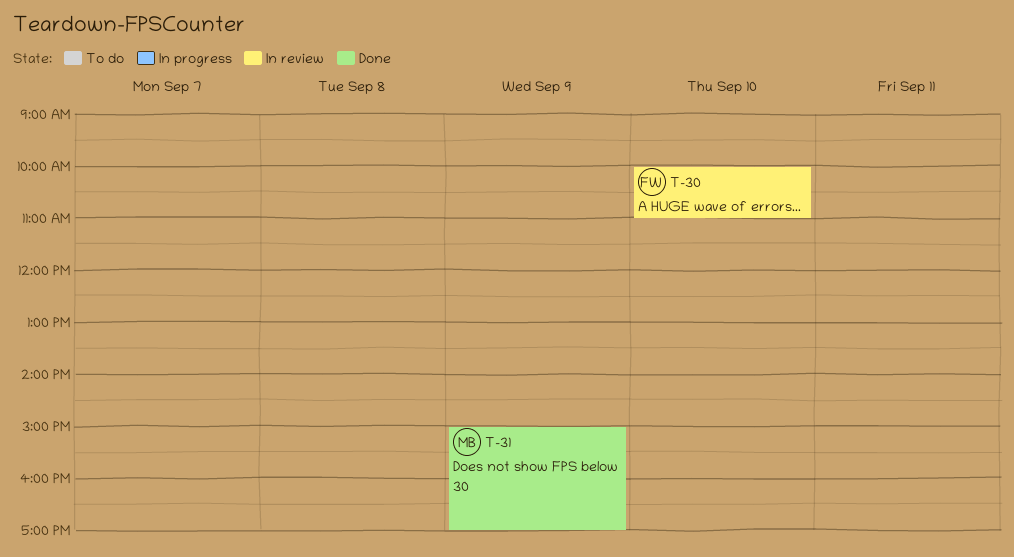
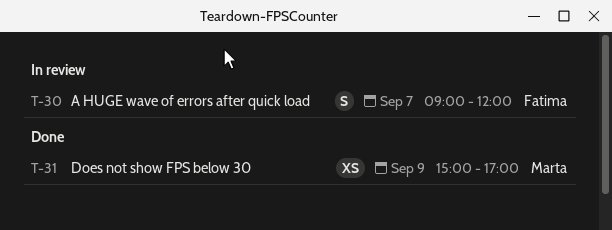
T-30, day: Sep 10 -> Sep 7
T-30, begins: 10:00 -> 09:00
T-30, ends: 11:00 -> 12:00

